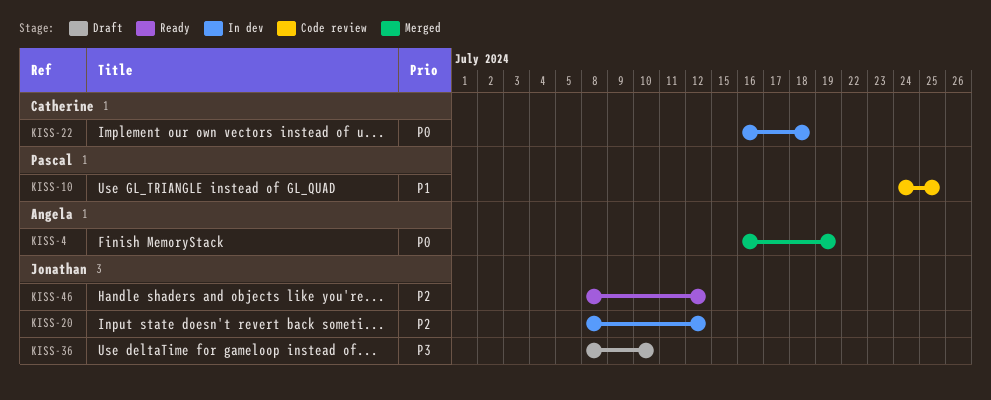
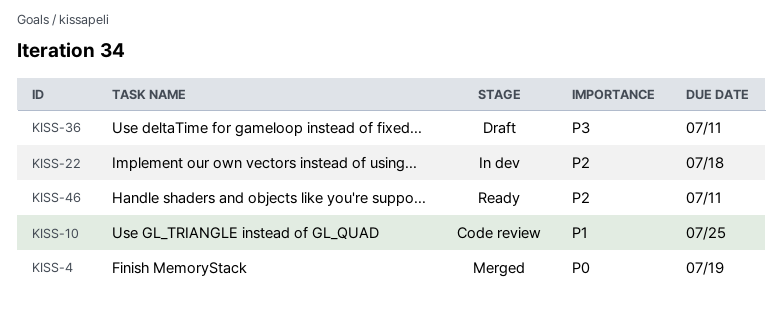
KISS-20: present -> none
KISS-22, priority: P0 -> P2
KISS-36, due: Jul 10 -> Jul 11
KISS-46, due: Jul 12 -> Jul 11

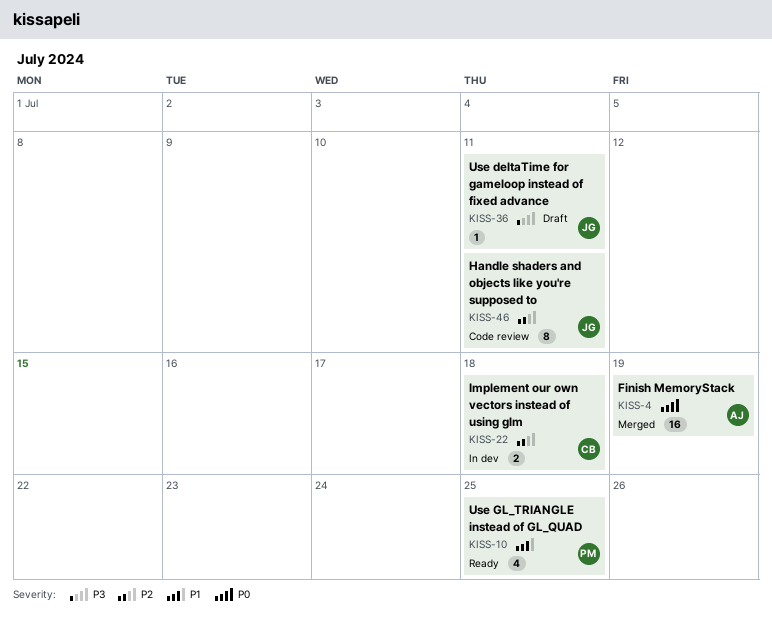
KISS-10, status: Code review -> Ready
KISS-46, status: Ready -> Code review

